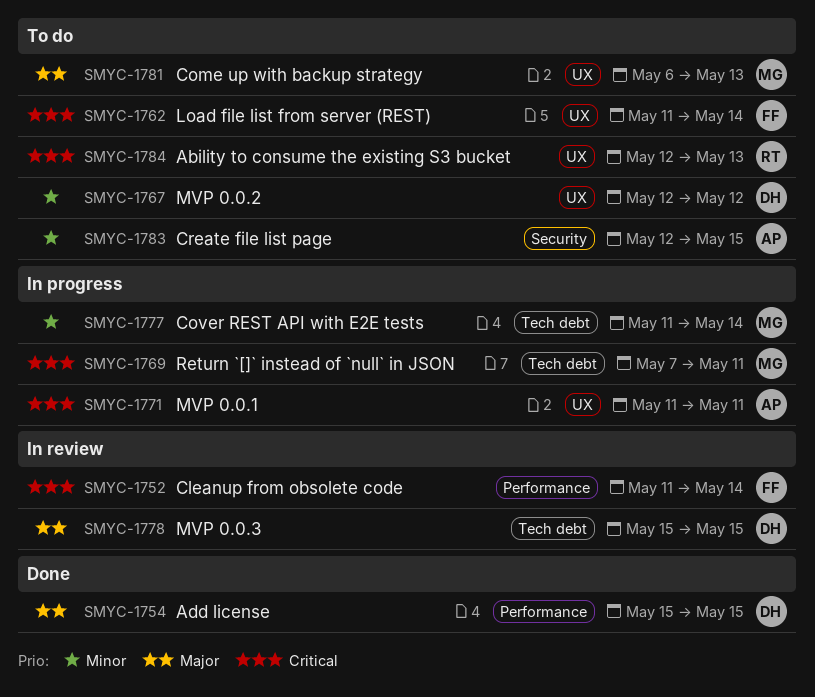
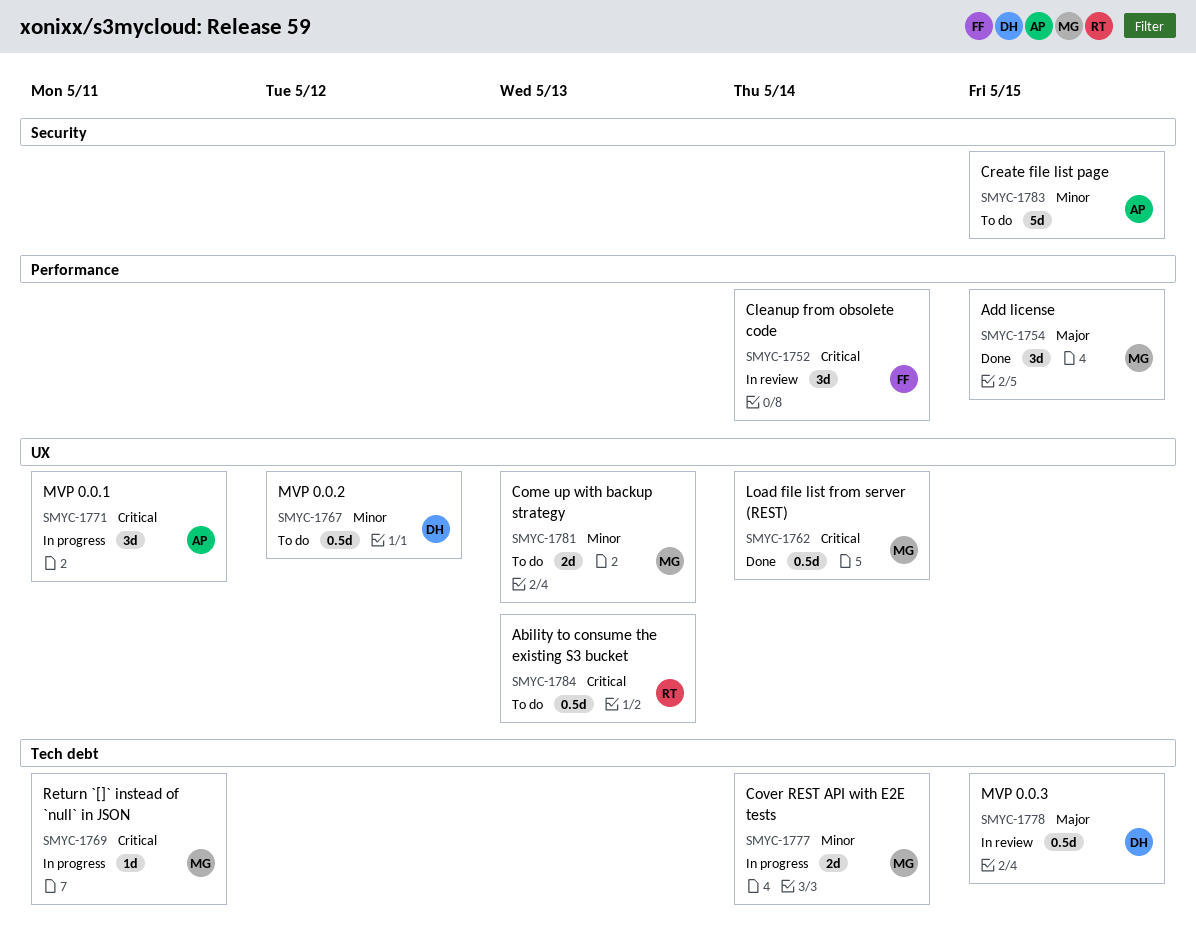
SMYC-1754, owner: DH -> MG
SMYC-1762, status: To do -> Done
SMYC-1762, owner: FF -> MG
SMYC-1781, priority: Major -> Minor

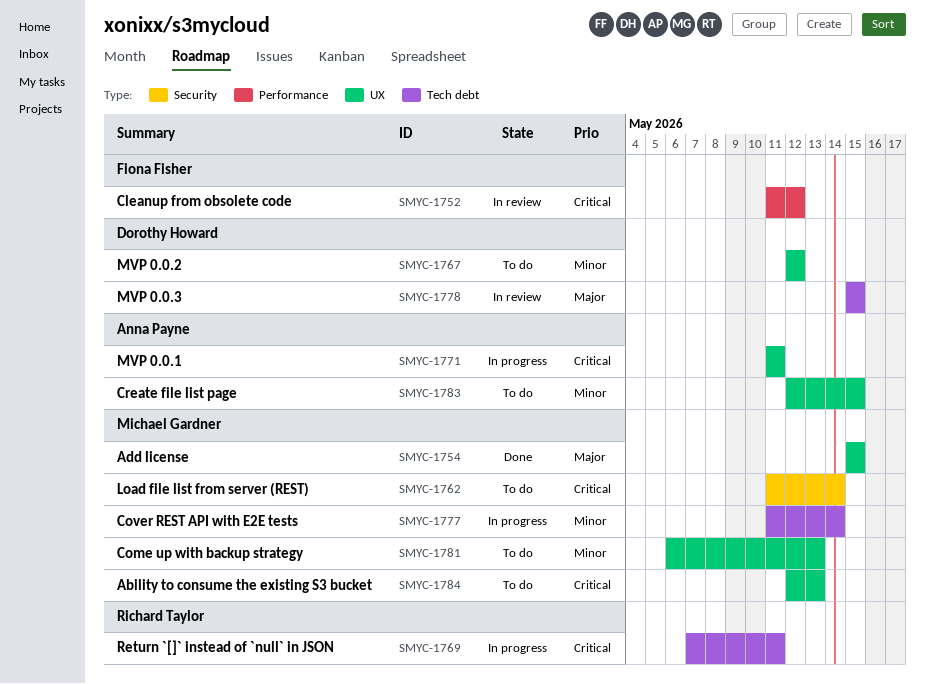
SMYC-1752, due: May 14 -> May 12
SMYC-1754, label: Performance -> UX
SMYC-1762, status: Done -> To do
SMYC-1762, label: UX -> Security
SMYC-1769, owner: Michael Gardner -> Richard Taylor
SMYC-1783, label: Security -> UX
SMYC-1784, owner: Richard Taylor -> Michael Gardner

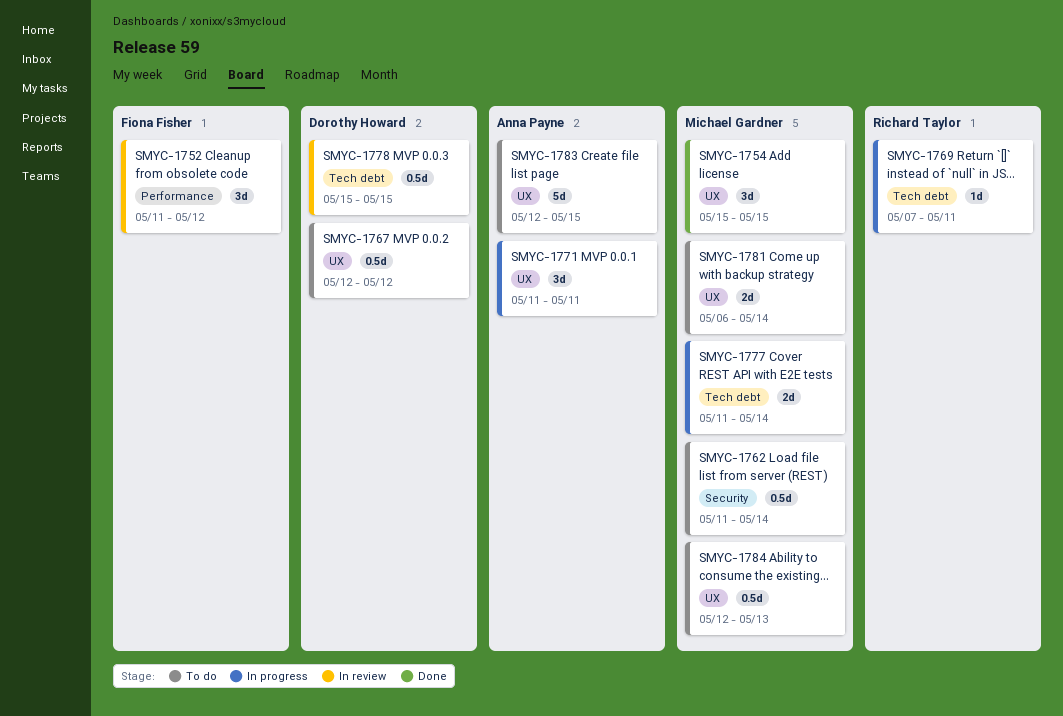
SMYC-1781, due: May 13 -> May 14

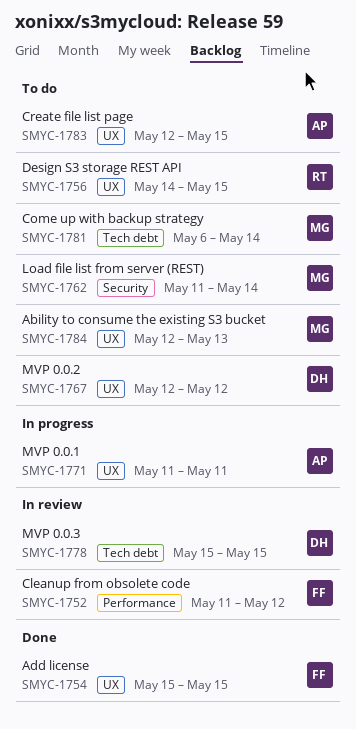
SMYC-1754, owner: Michael Gardner -> Fiona Fisher
SMYC-1756: none -> present
SMYC-1769: present -> none
SMYC-1777: present -> none
SMYC-1781, label: UX -> Tech debt

